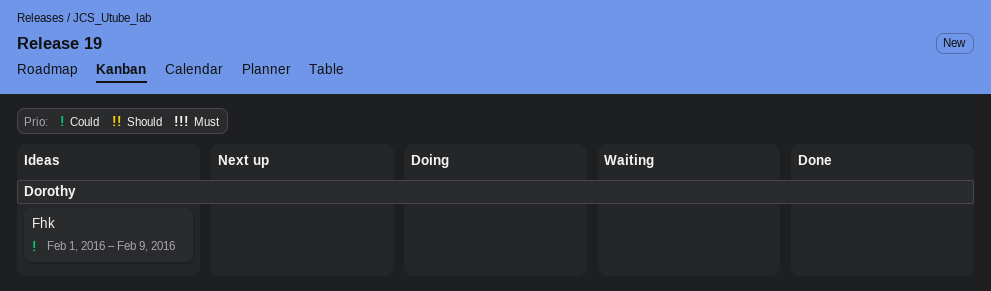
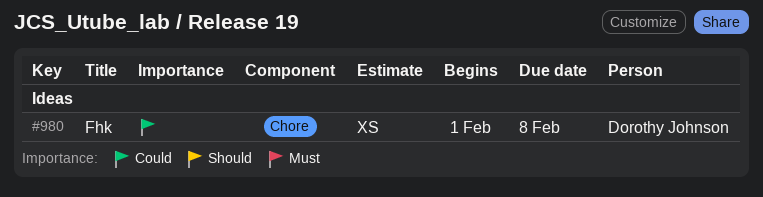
Fhk, due: Feb 9 -> Feb 8

